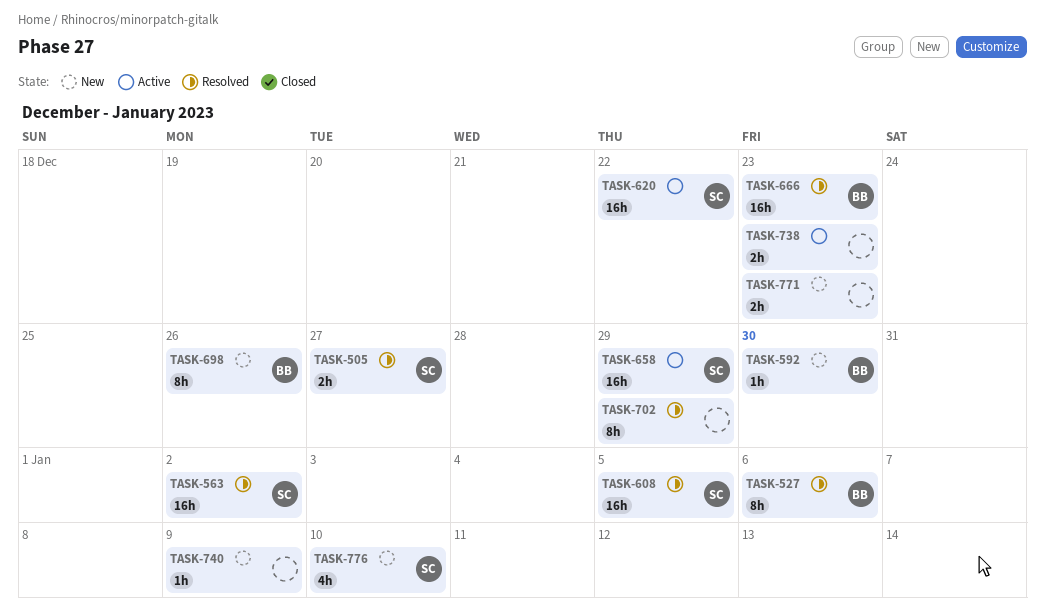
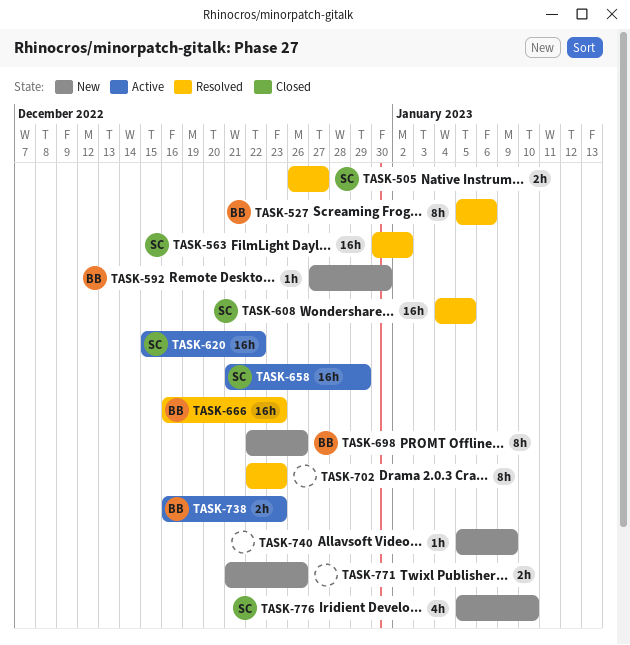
TASK-702, due: Dec 29 -> Dec 23
TASK-738, owner: none -> BB
TASK-771, due: Dec 23 -> Dec 26

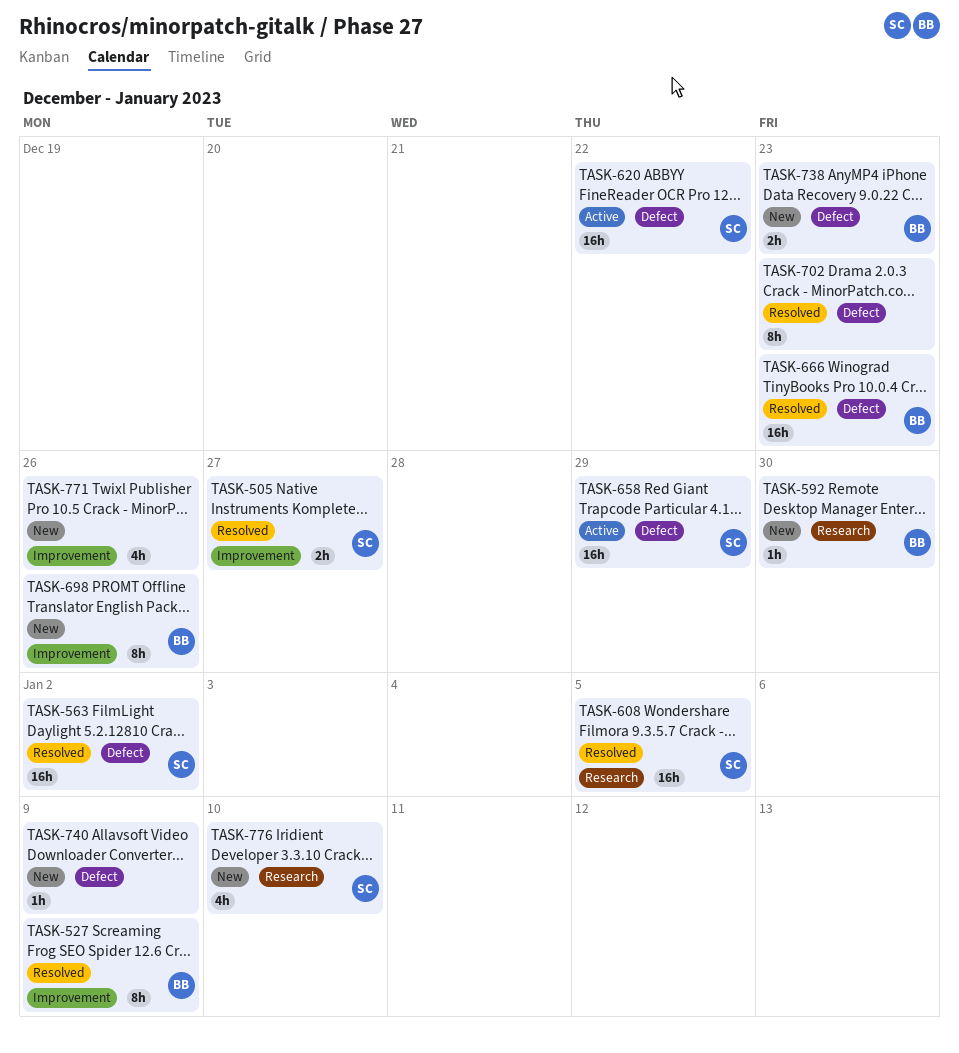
TASK-527, due: Jan 6 -> Jan 9
TASK-738, status: Active -> New
TASK-771, estimate: 2h -> 4h

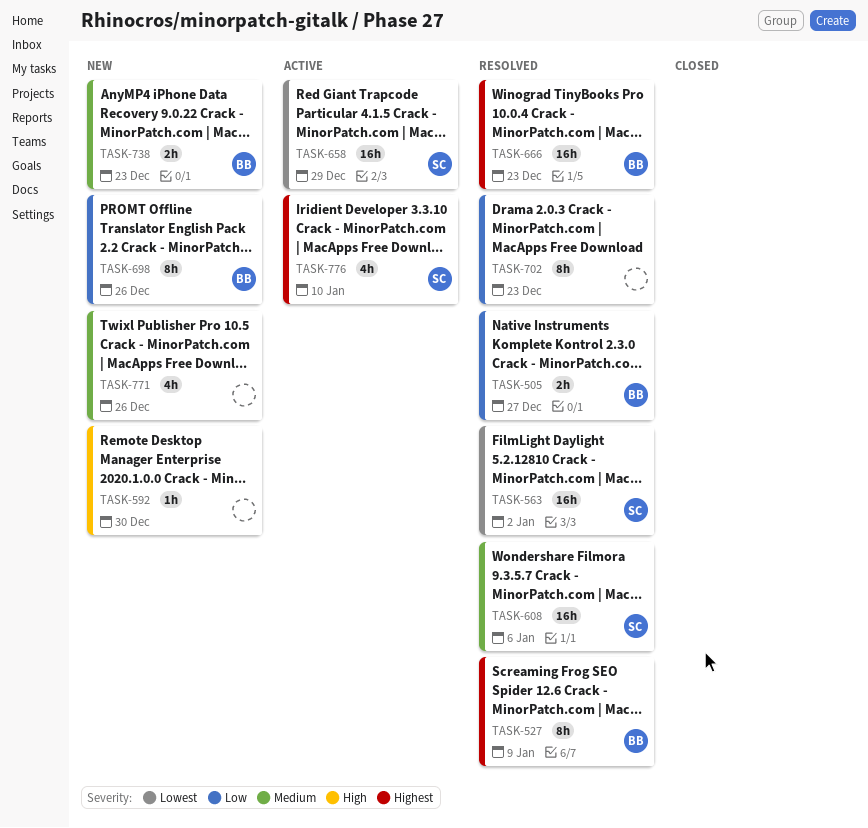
TASK-505, owner: SC -> BB
TASK-592, owner: BB -> none
TASK-608, due: Jan 5 -> Jan 6
TASK-620: present -> none
TASK-740: present -> none
TASK-776, status: New -> Active

